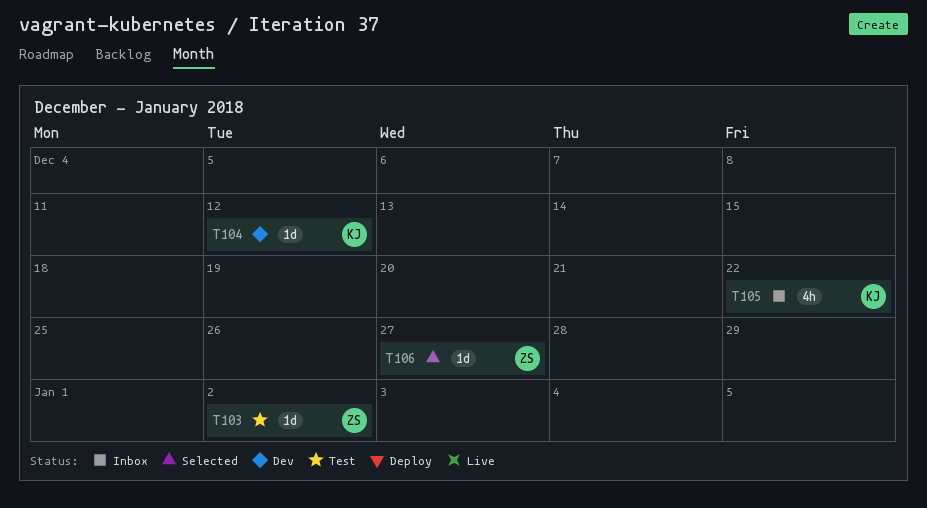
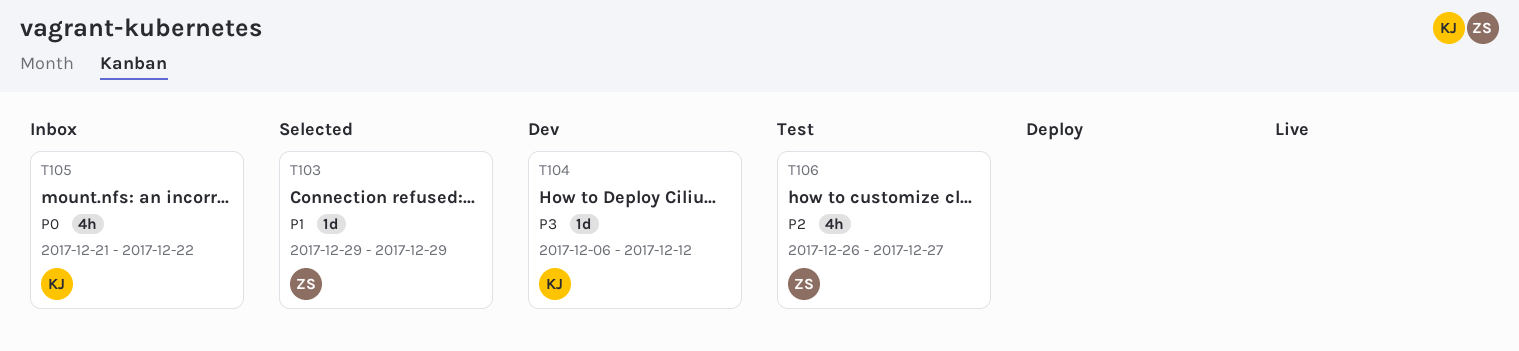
T103, status: Test -> Selected
T103, due: Jan 2 -> Dec 29
T106, status: Selected -> Test
T106, estimate: 1d -> 4h

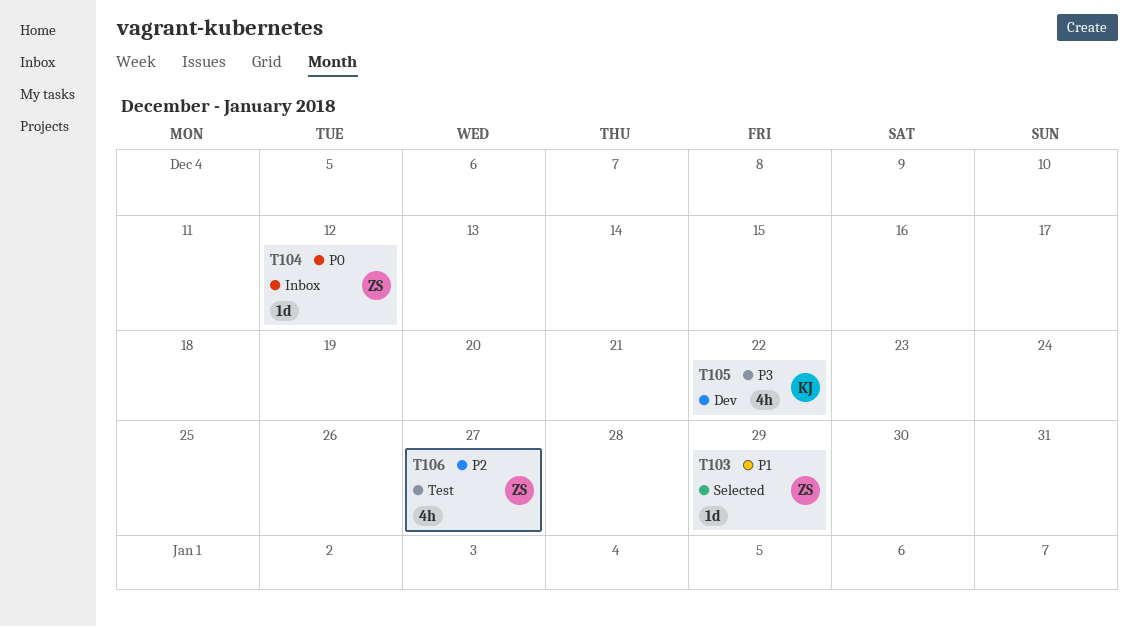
T104, status: Dev -> Inbox
T104, owner: KJ -> ZS
T104, priority: P3 -> P0
T105, status: Inbox -> Dev
T105, priority: P0 -> P3

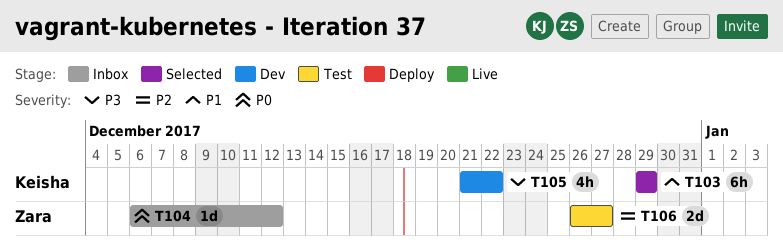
T103, owner: Zara -> Keisha
T103, estimate: 1d -> 6h
T106, estimate: 4h -> 2d

